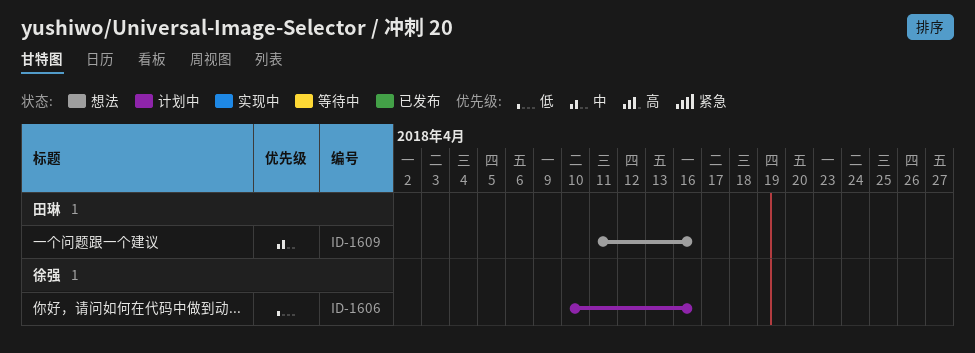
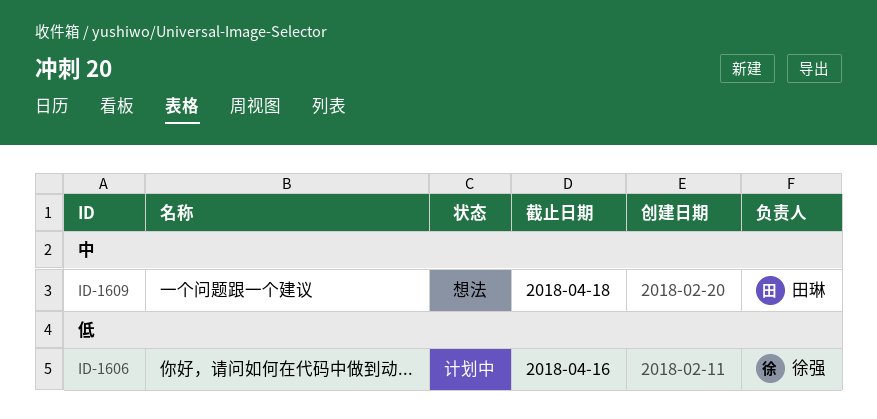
ID-1609, due: Apr 16 -> Apr 18

